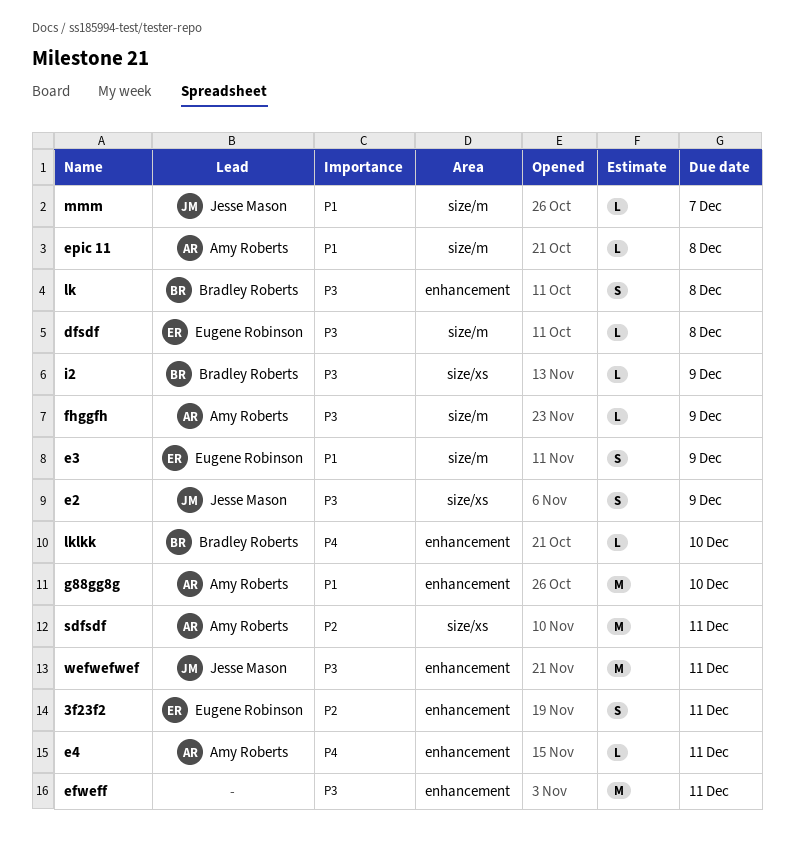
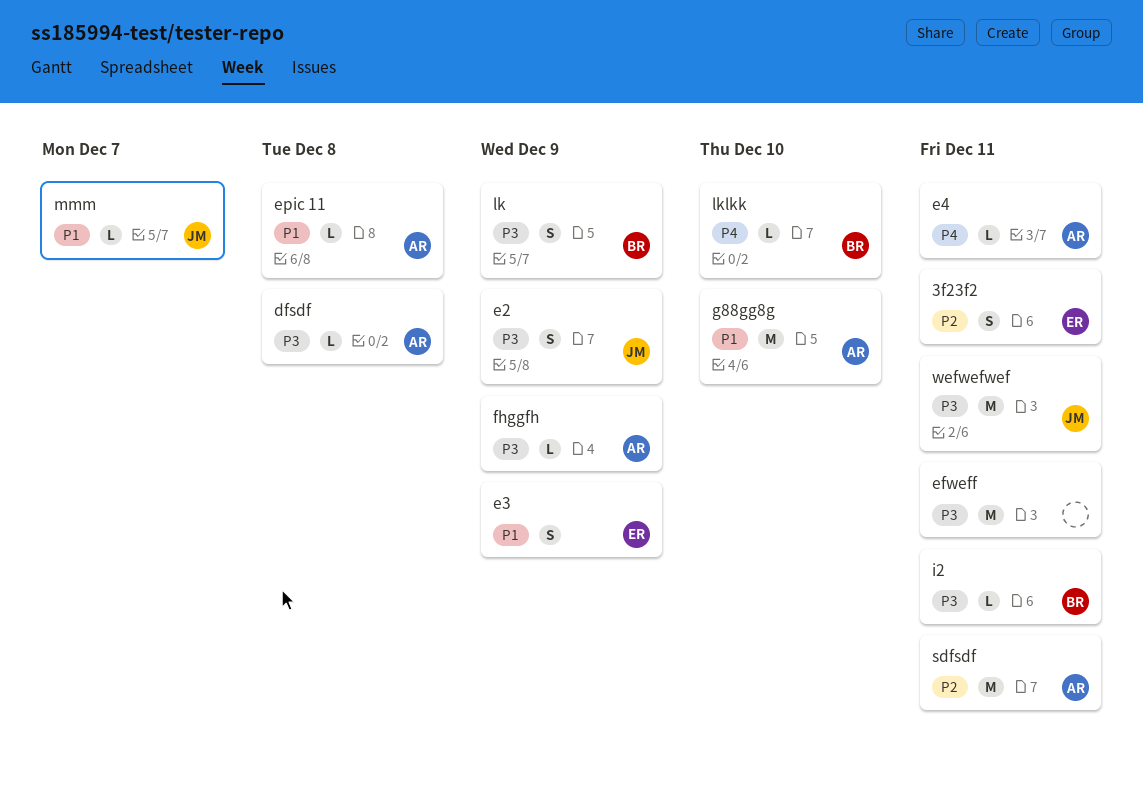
dfsdf, owner: Eugene Robinson -> Amy Roberts
i2, due: Dec 9 -> Dec 11
lk, due: Dec 8 -> Dec 9

